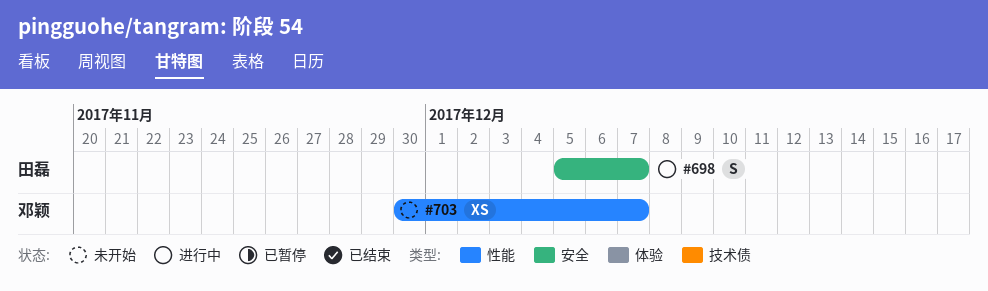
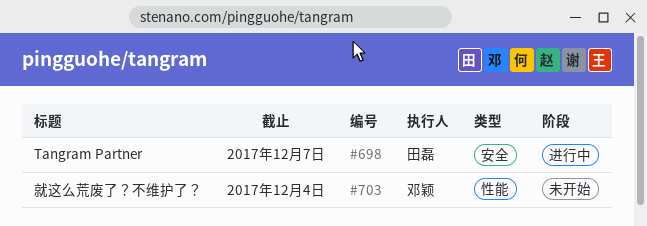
#703, due: Dec 7 -> Dec 4

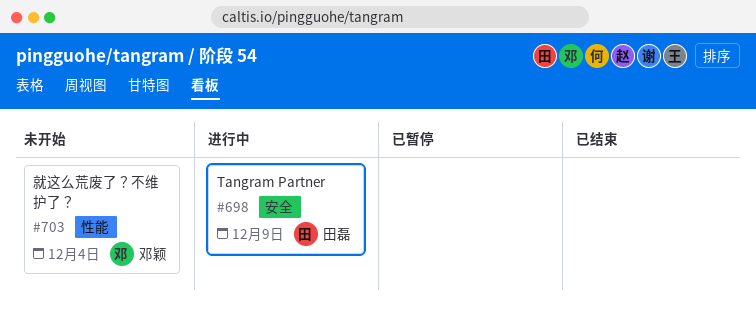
#698, due: Dec 7 -> Dec 9

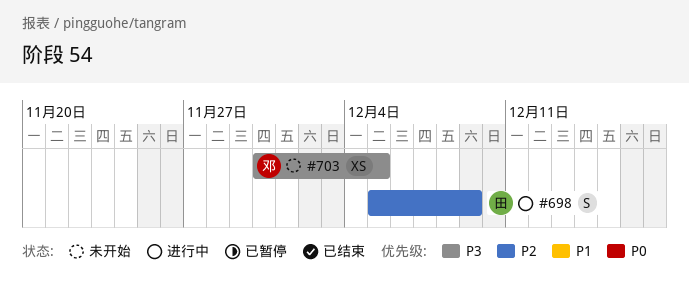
#703, due: Dec 4 -> Dec 5

